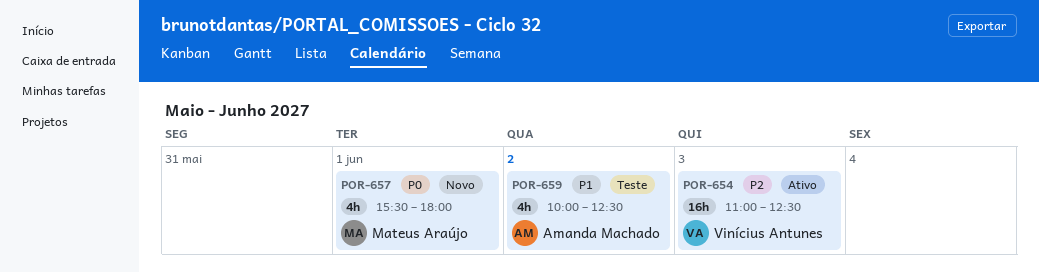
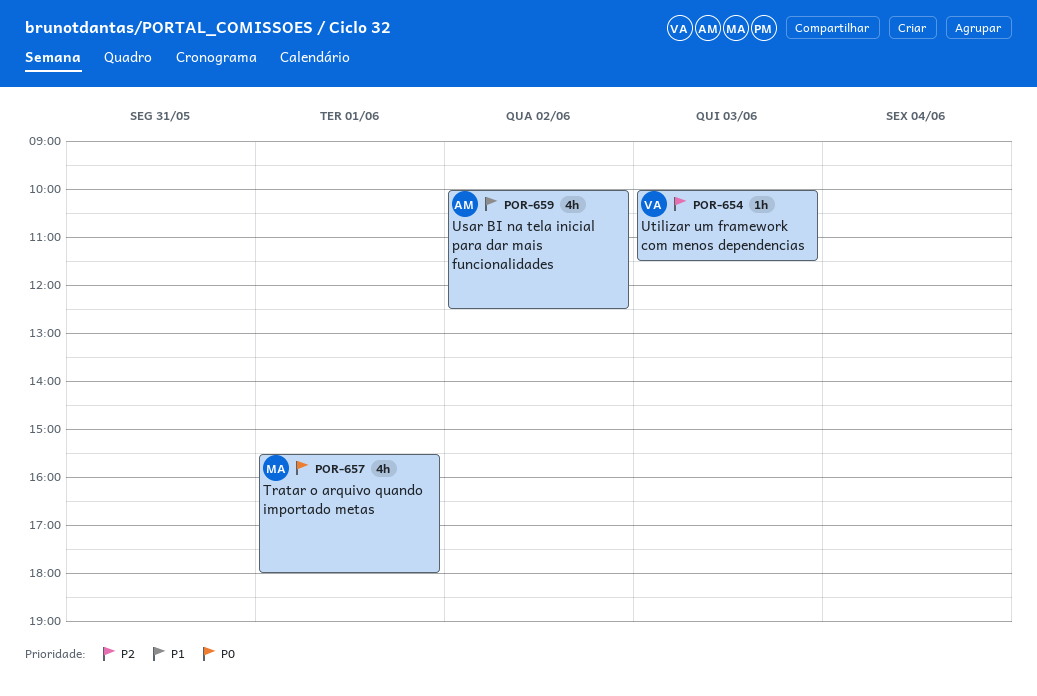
POR-654, estimate: 16h -> 1h
POR-654, begins: 11:00 -> 10:00
POR-654, ends: 12:30 -> 11:30

